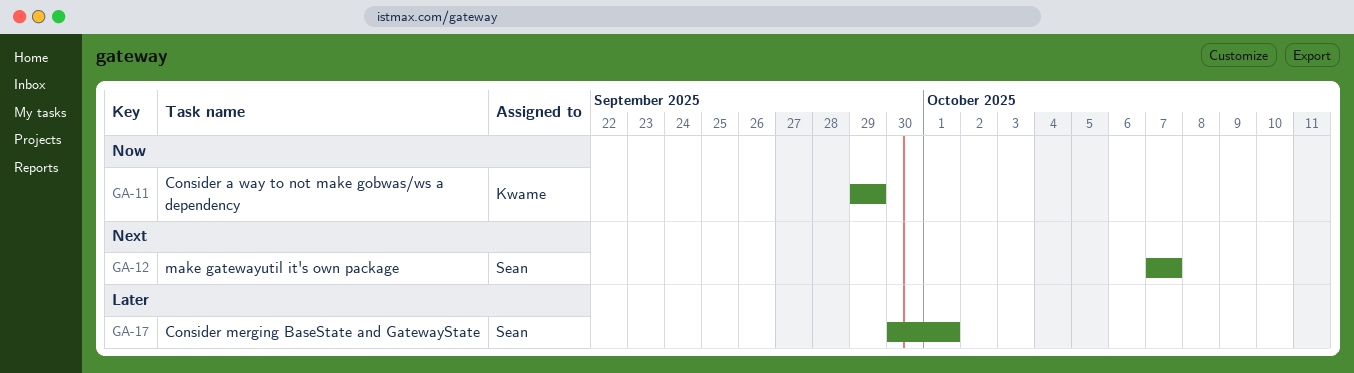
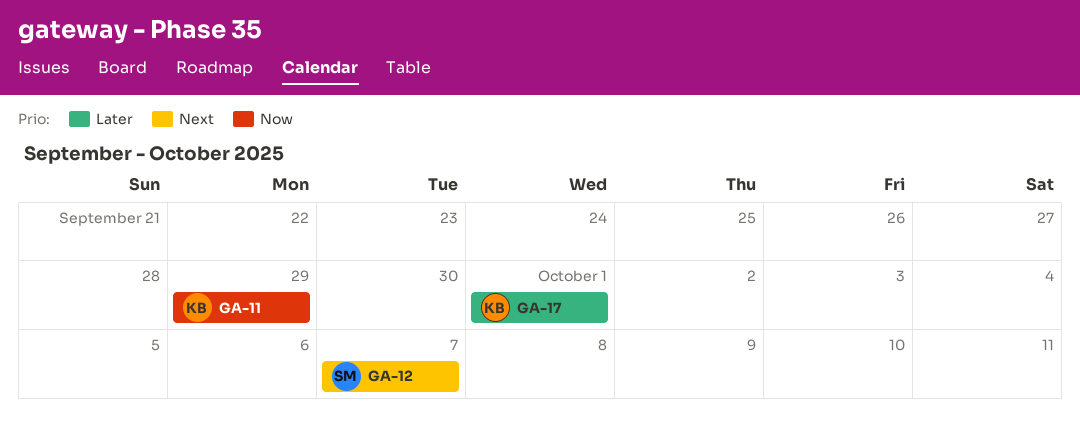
GA-17, owner: Sean -> Kwame
GA-17, start: Sep 30 -> Oct 1

